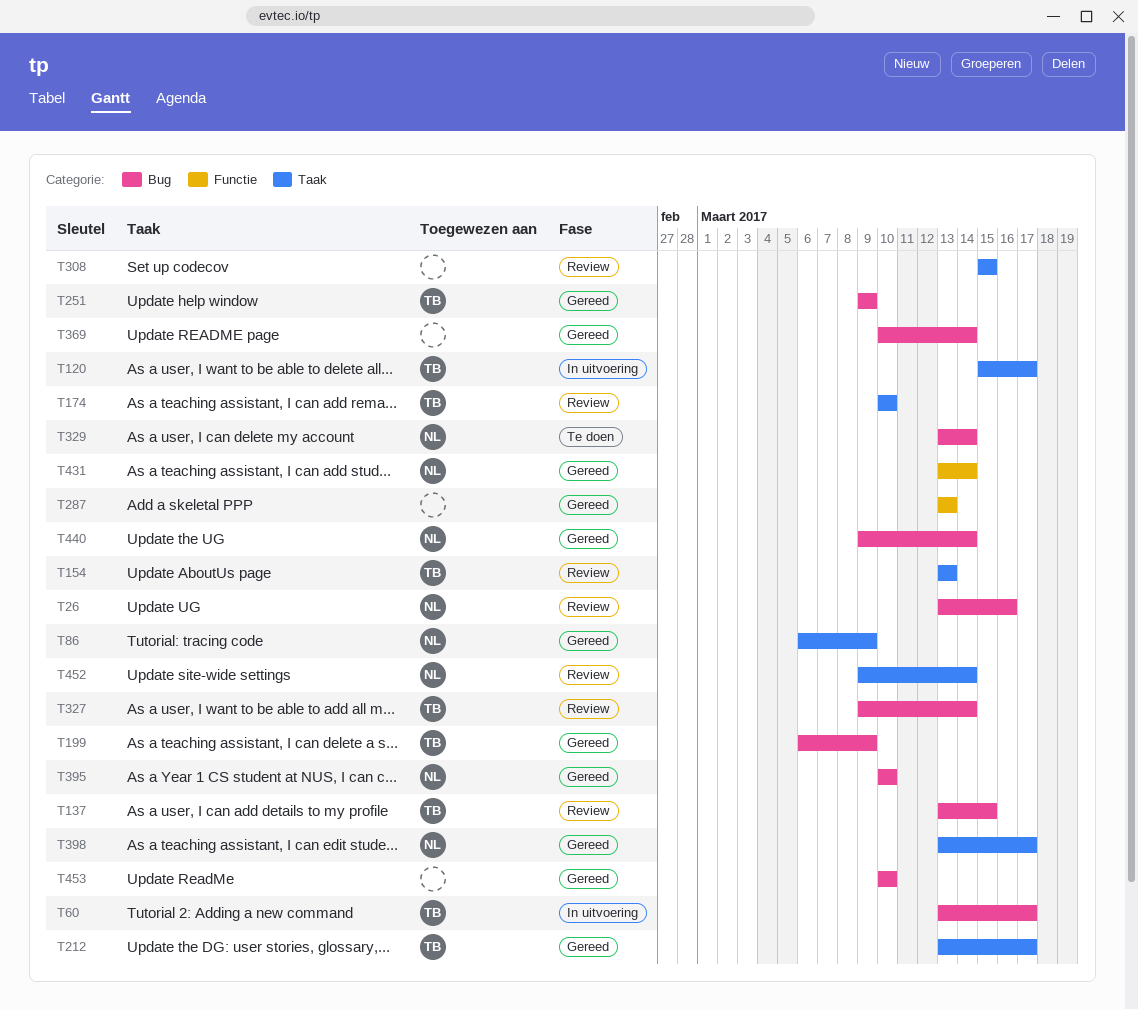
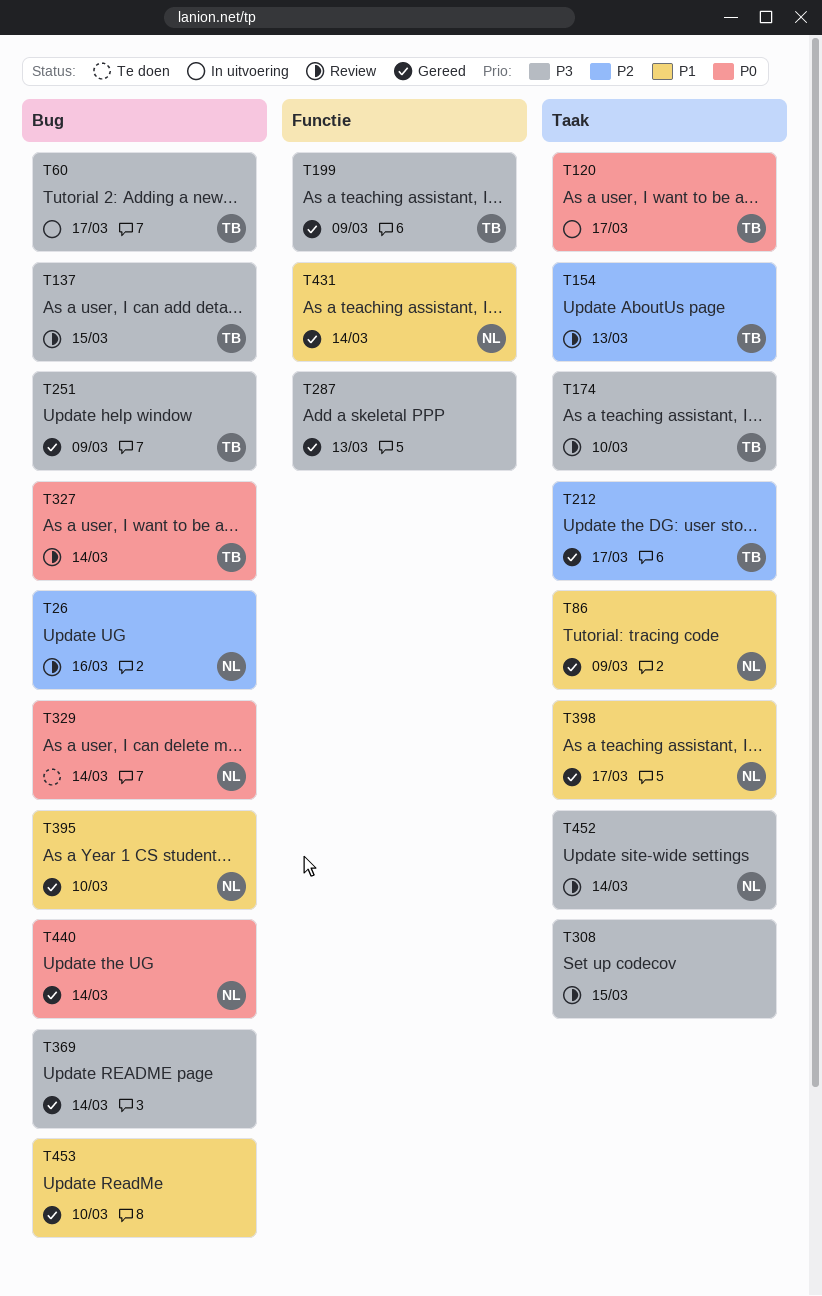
T199, label: Bug -> Functie

